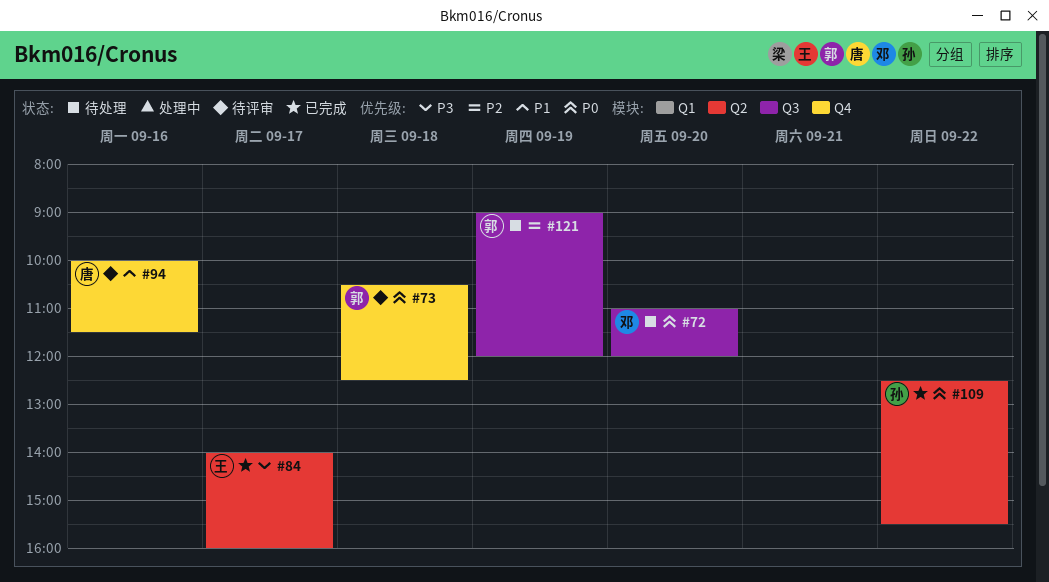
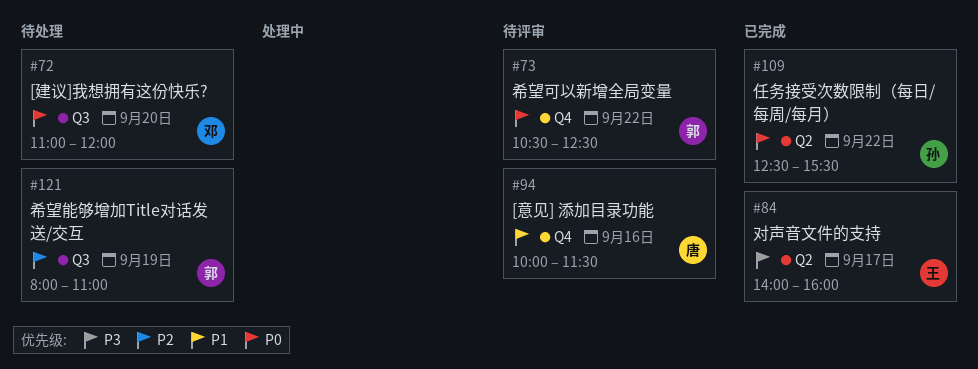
#73, day: Sep 18 -> Sep 22
#121, begins: 09:00 -> 08:00
#121, ends: 12:00 -> 11:00

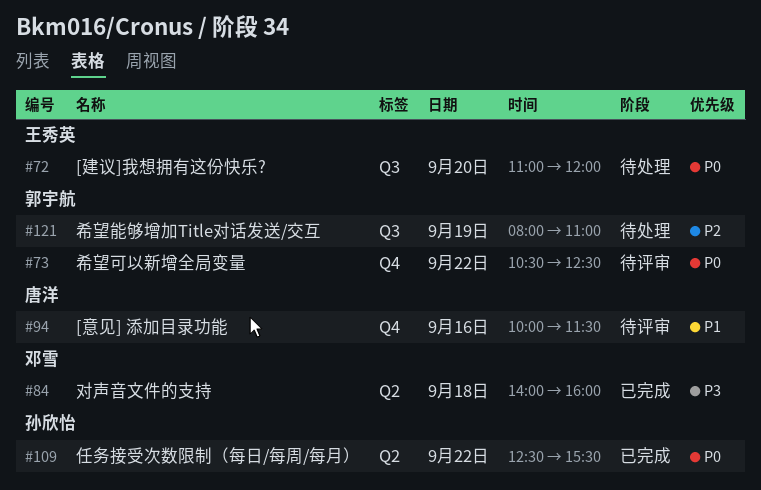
#72, owner: 邓雪 -> 王秀英
#84, owner: 王秀英 -> 邓雪
#84, day: Sep 17 -> Sep 18

